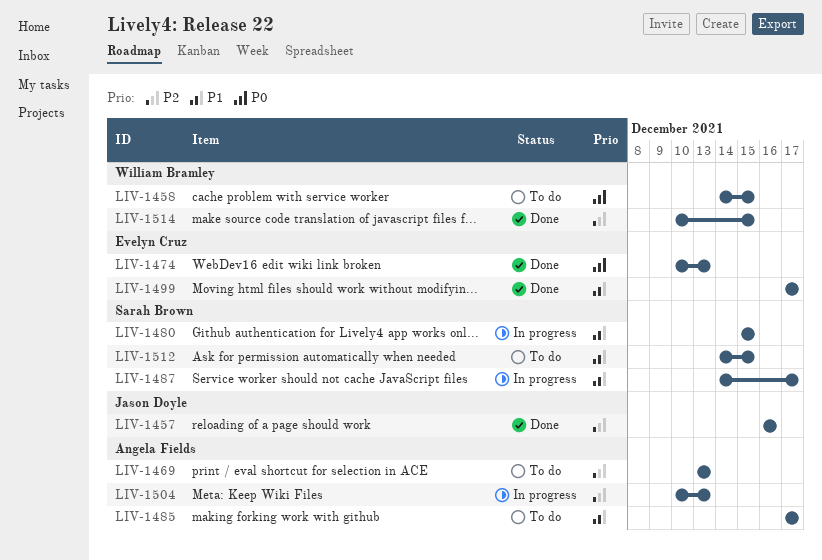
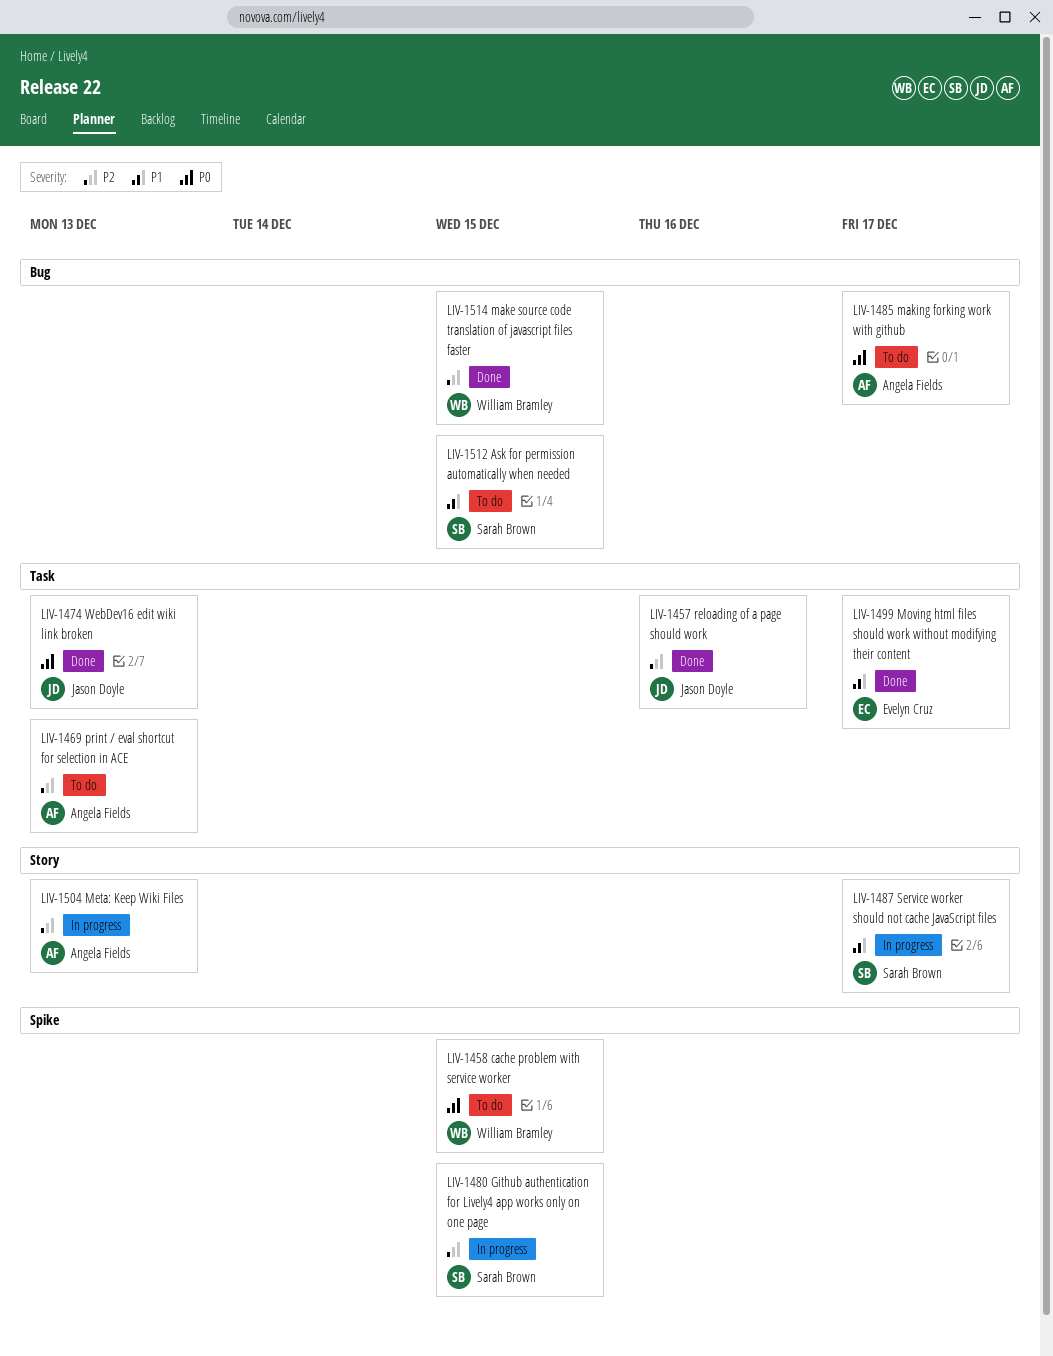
LIV-1474, owner: Evelyn Cruz -> Jason Doyle
LIV-1480, priority: P1 -> P2
LIV-1485, priority: P1 -> P0

